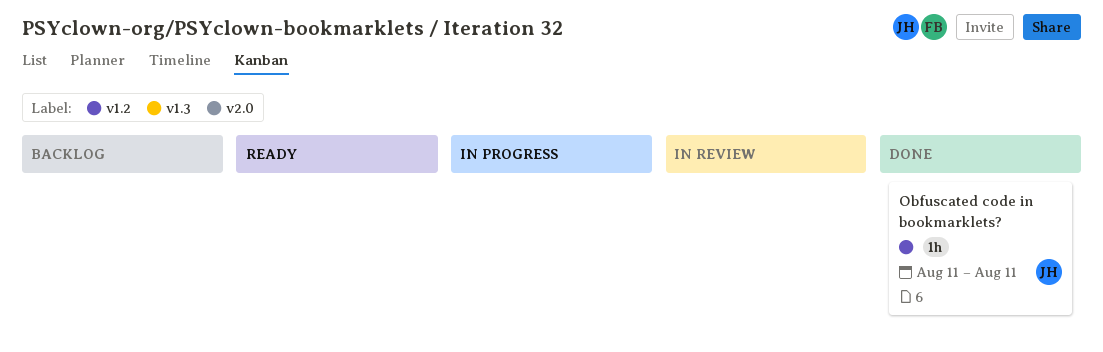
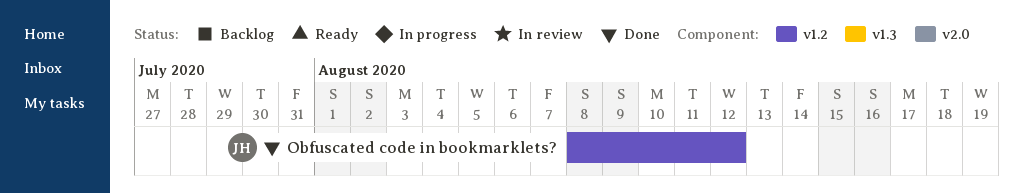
Obfuscated code in bookmarklets?, start: Aug 11 -> Aug 8
Obfuscated code in bookmarklets?, due: Aug 11 -> Aug 12

